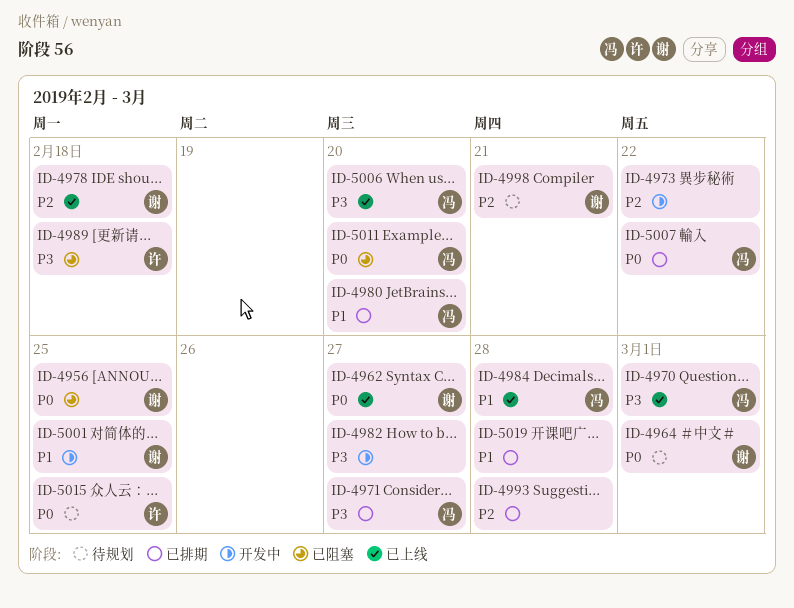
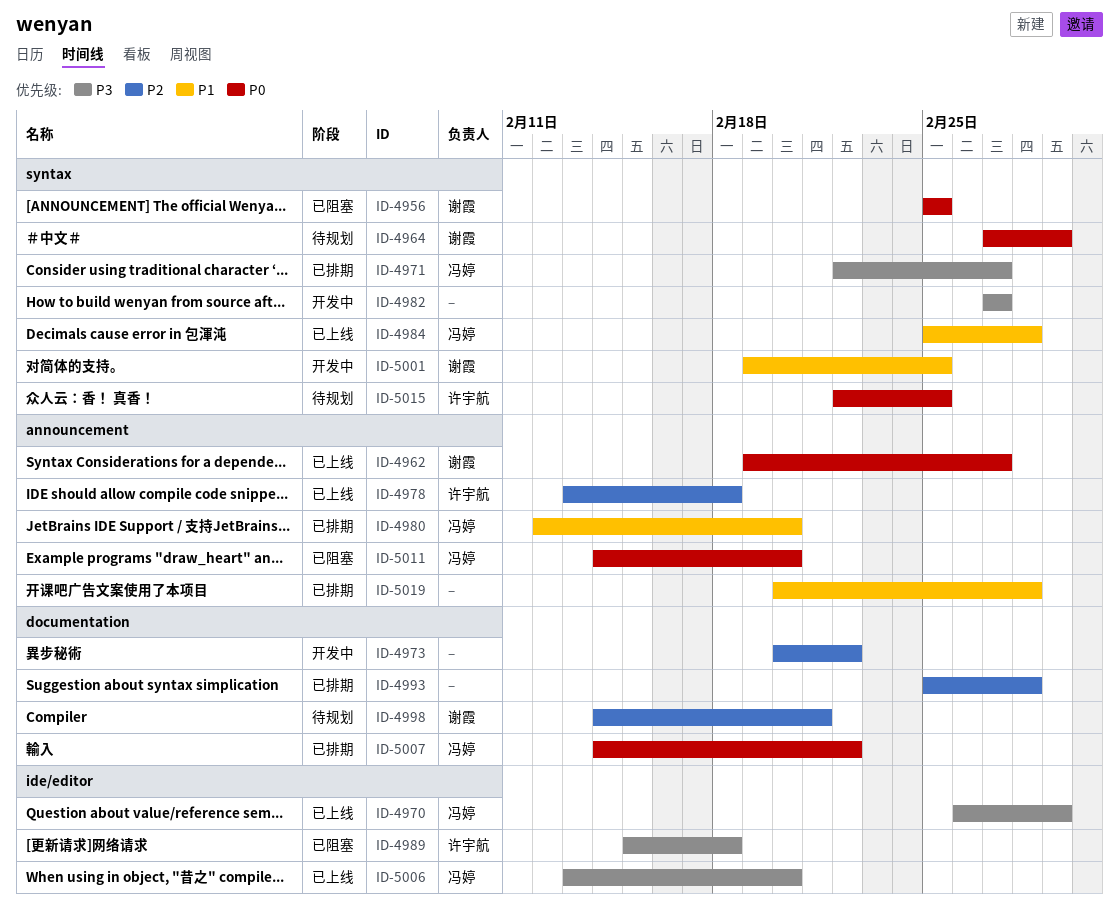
ID-4978, owner: 谢霞 -> 许宇航

